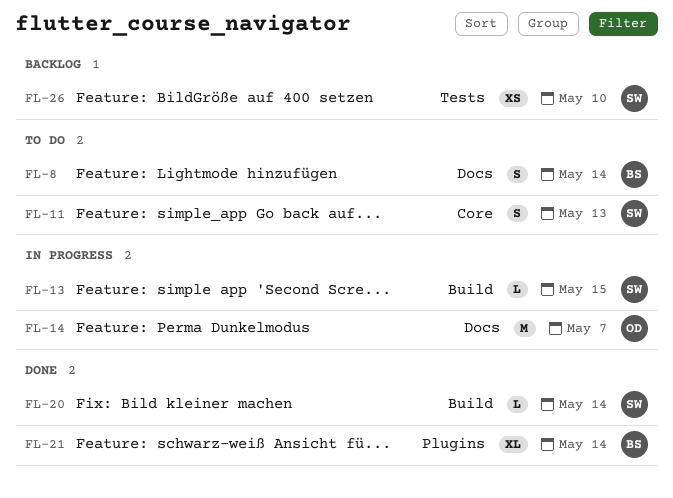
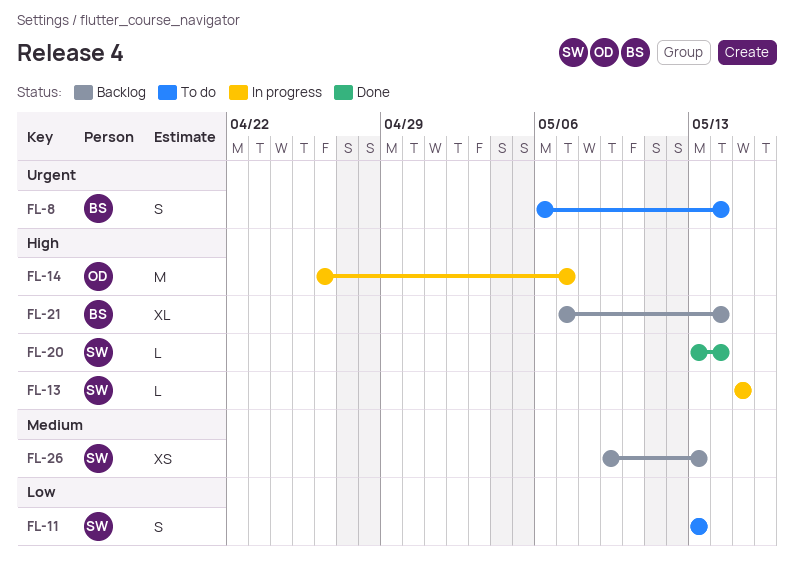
FL-21, status: Done -> Backlog
FL-26, due: May 10 -> May 13

